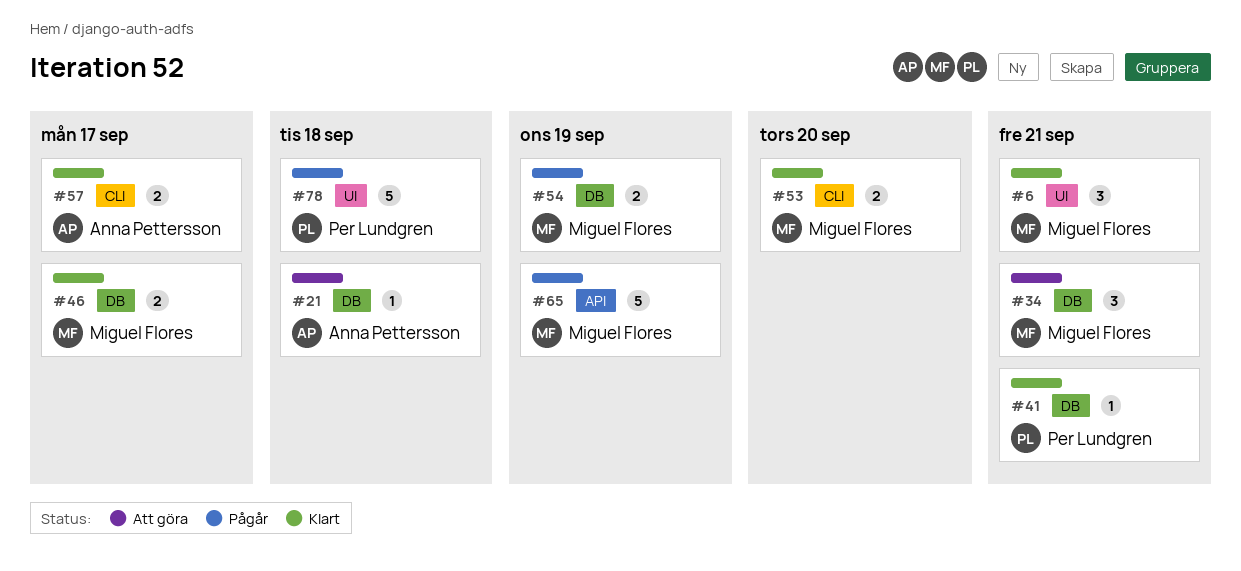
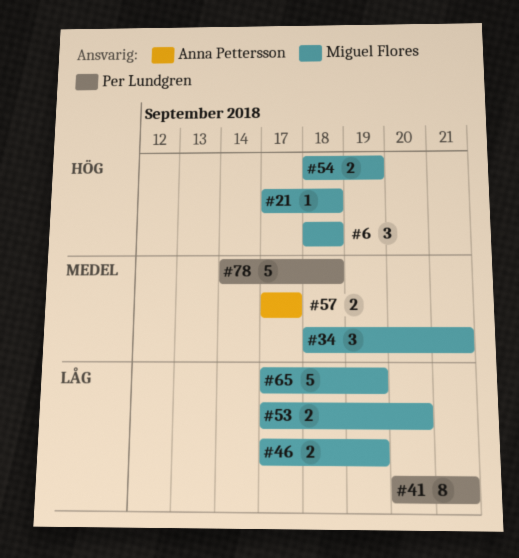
#6, due: Sep 21 -> Sep 18
#21, owner: Anna Pettersson -> Miguel Flores
#41, estimate: 1 -> 8
#46, due: Sep 17 -> Sep 19

